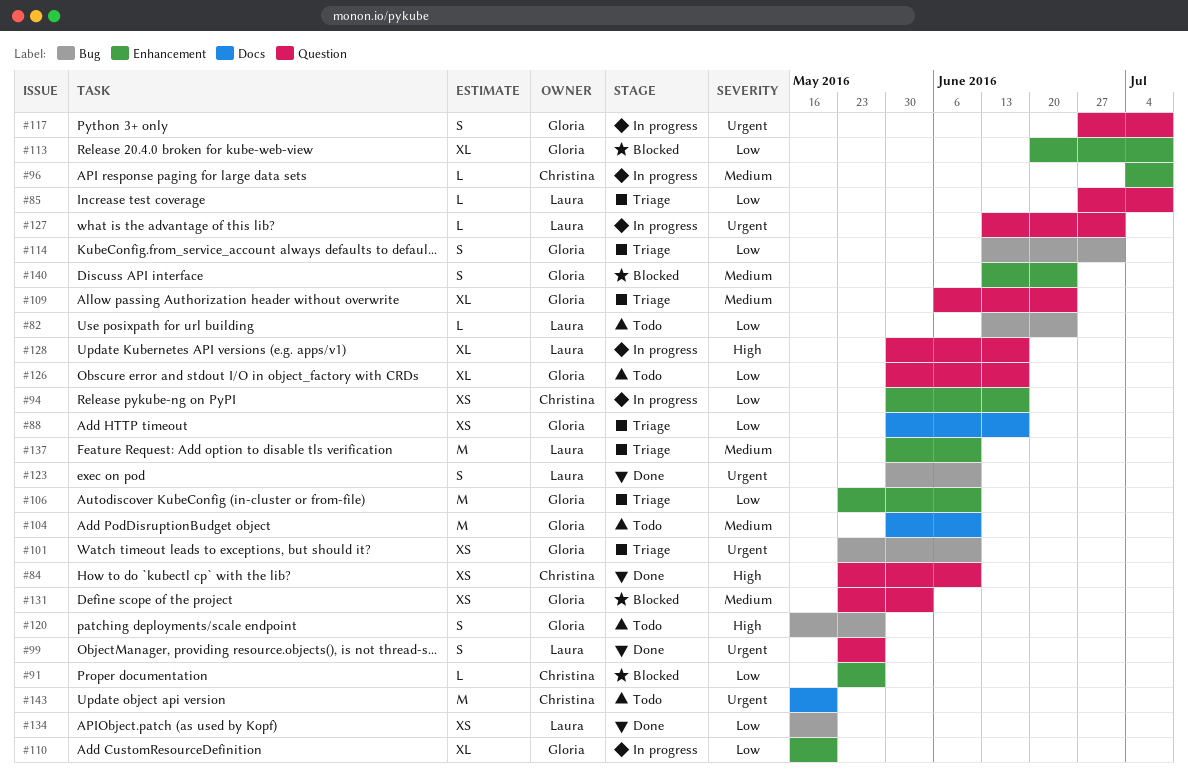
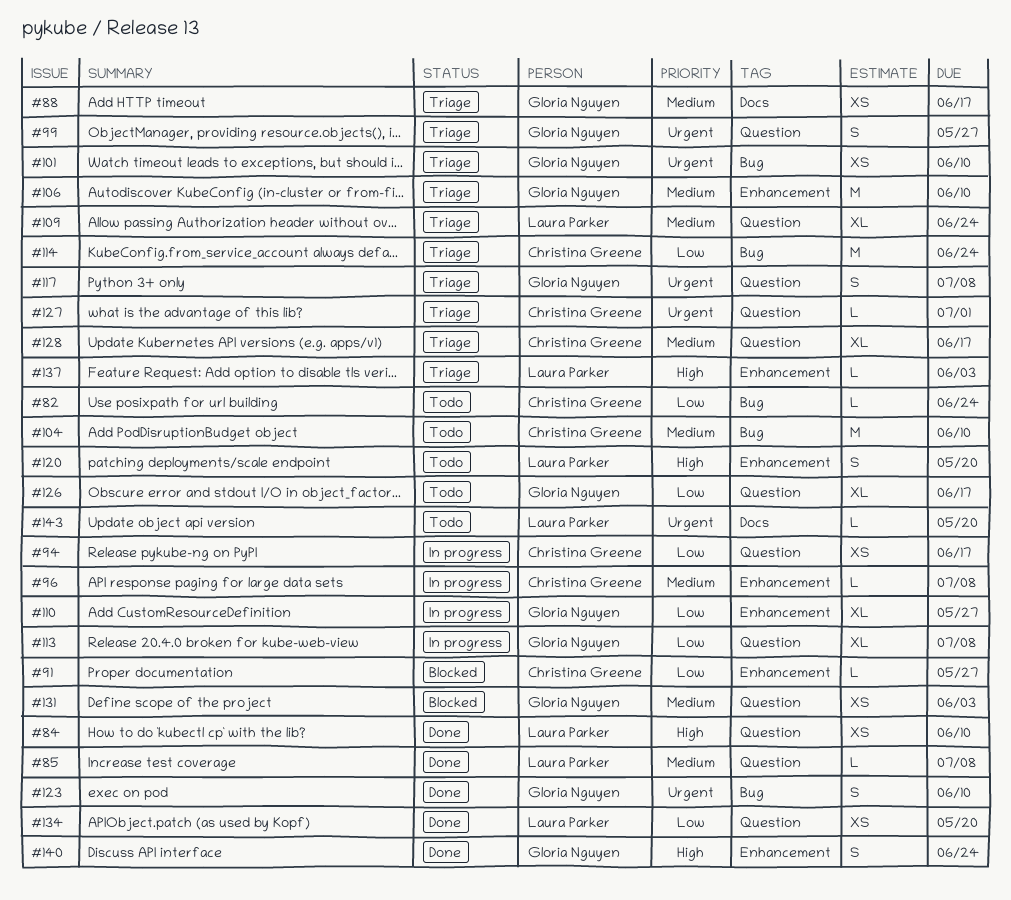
#82, owner: Laura Parker -> Christina Greene
#84, owner: Christina Greene -> Laura Parker
#85, status: Triage -> Done
#85, priority: Low -> Medium
#88, priority: Low -> Medium
#94, label: Enhancement -> Question
#99, status: Done -> Triage
#99, owner: Laura Parker -> Gloria Nguyen
#104, owner: Gloria Nguyen -> Christina Greene
#104, label: Docs -> Bug
#106, priority: Low -> Medium
#109, owner: Gloria Nguyen -> Laura Parker
#110, due: May 20 -> May 27
#113, status: Blocked -> In progress
#113, label: Enhancement -> Question
#114, owner: Gloria Nguyen -> Christina Greene
#114, estimate: S -> M
#114, due: Jul 1 -> Jun 24
#117, status: In progress -> Triage
#120, owner: Gloria Nguyen -> Laura Parker
#120, label: Bug -> Enhancement
#120, due: May 27 -> May 20
#123, owner: Laura Parker -> Gloria Nguyen
#127, status: In progress -> Triage
#127, owner: Laura Parker -> Christina Greene
#128, status: In progress -> Triage
#128, owner: Laura Parker -> Christina Greene
#128, priority: High -> Medium
#134, label: Bug -> Question
#137, priority: Medium -> High
#137, estimate: M -> L
#137, due: Jun 10 -> Jun 3
#140, status: Blocked -> Done
#140, priority: Medium -> High
#143, owner: Christina Greene -> Laura Parker
#143, estimate: M -> L

